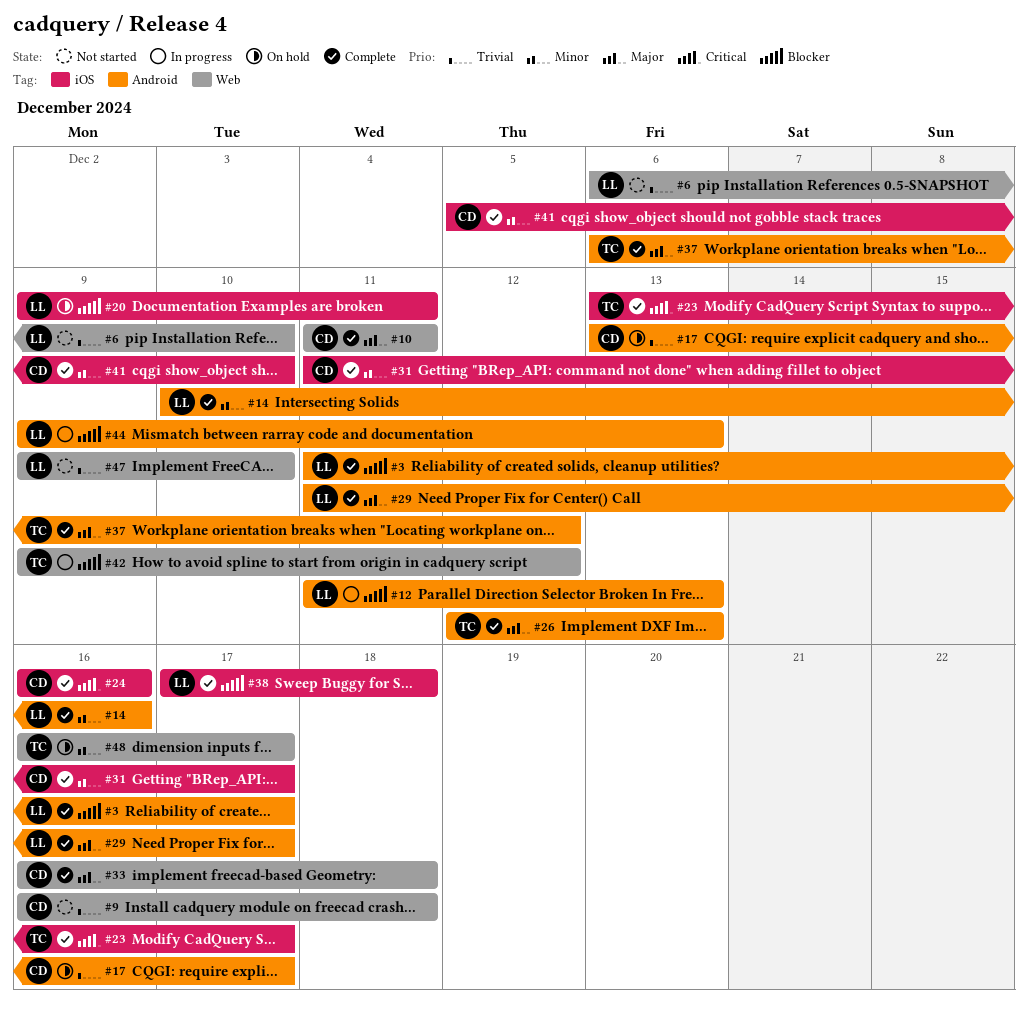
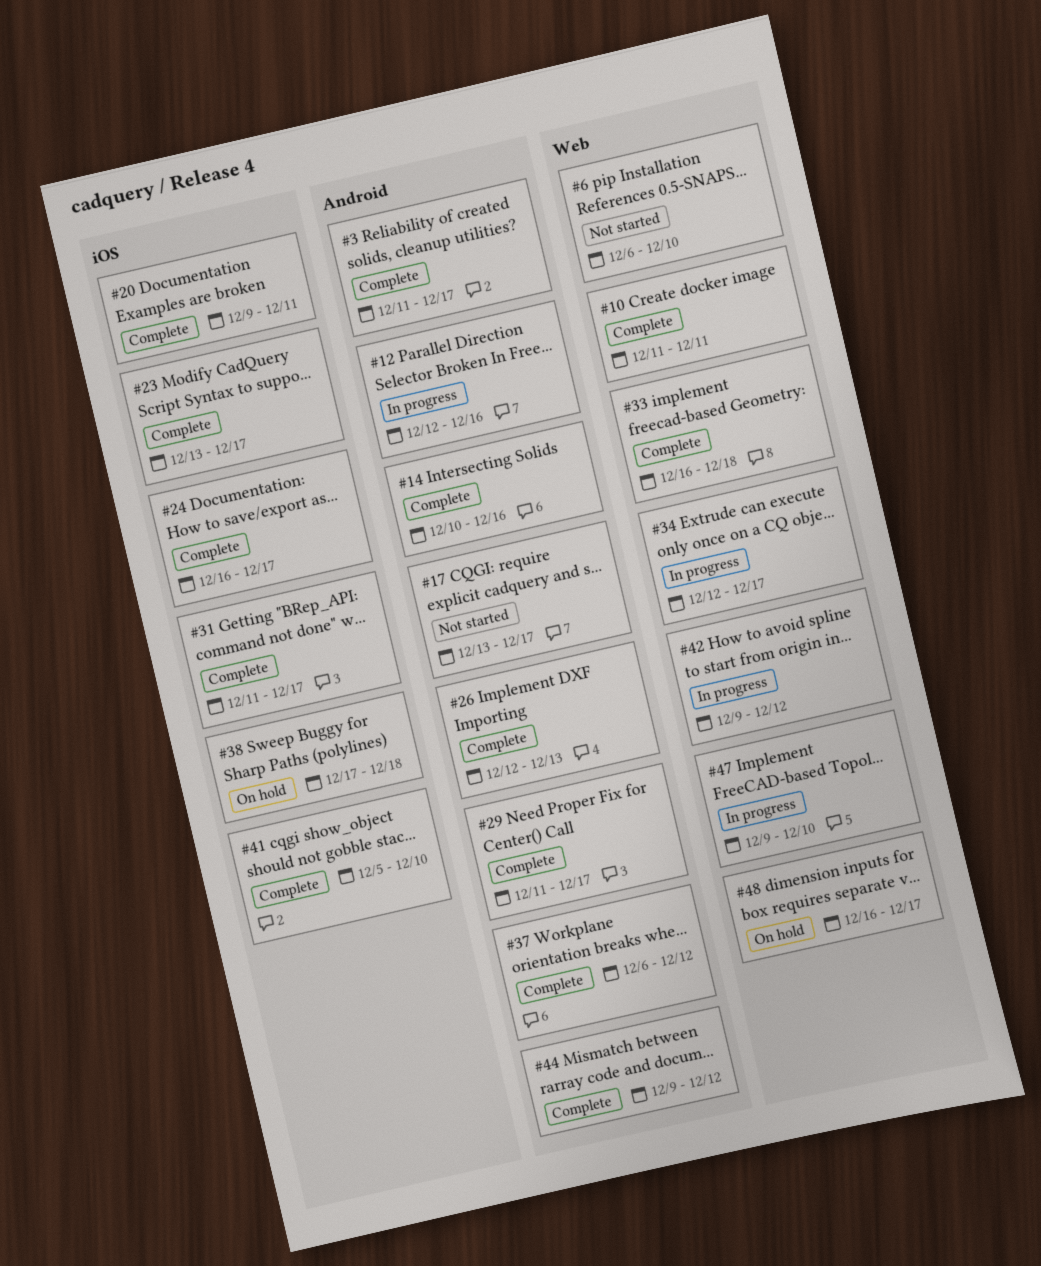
#9: present -> none
#12, start: Dec 11 -> Dec 12
#12, due: Dec 13 -> Dec 16
#17, status: On hold -> Not started
#20, status: On hold -> Complete
#24, due: Dec 16 -> Dec 17
#34: none -> present
#38, status: Complete -> On hold
#44, status: In progress -> Complete
#44, due: Dec 13 -> Dec 12
#47, status: Not started -> In progress

